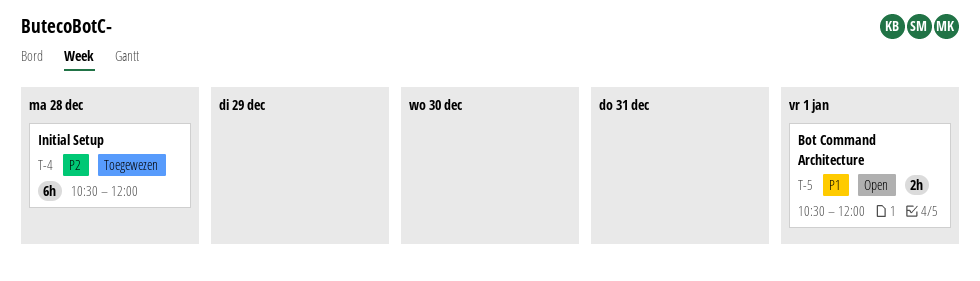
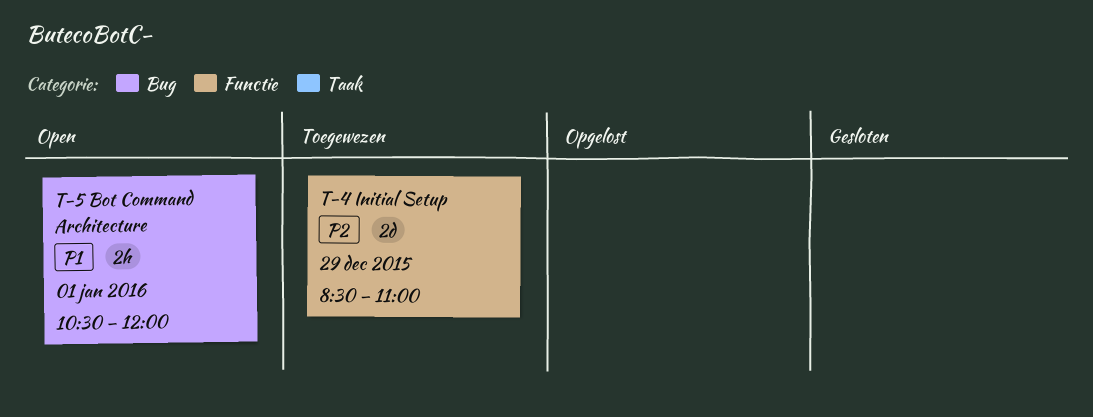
T-4, estimate: 6h -> 2d
T-4, day: Dec 28 -> Dec 29
T-4, begins: 10:30 -> 08:30
T-4, ends: 12:00 -> 11:00

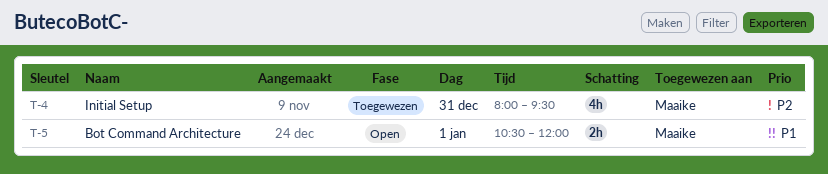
T-4, estimate: 2d -> 4h
T-4, day: Dec 29 -> Dec 31
T-4, begins: 08:30 -> 08:00
T-4, ends: 11:00 -> 09:30

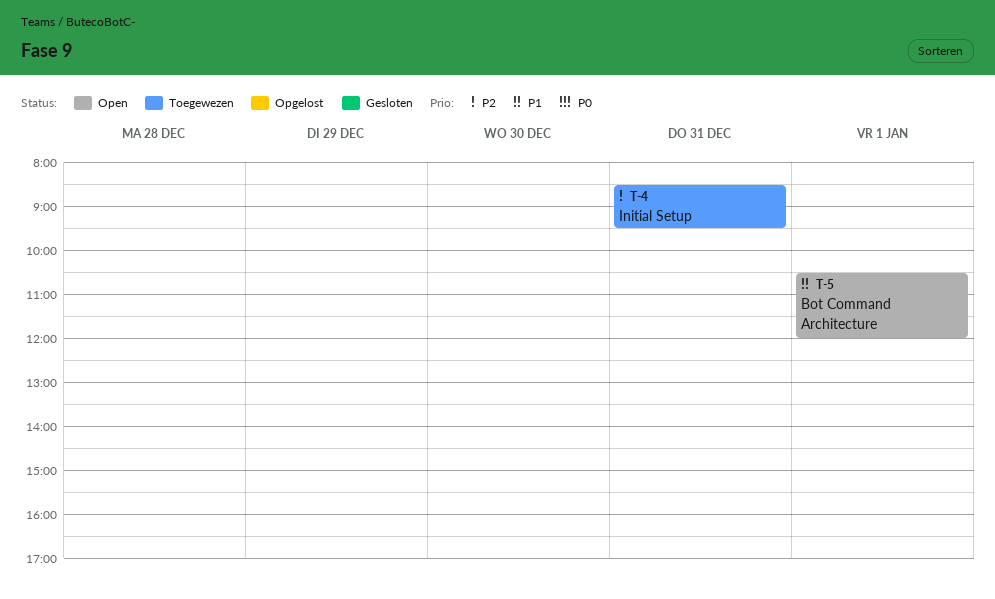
T-4, begins: 08:00 -> 08:30

